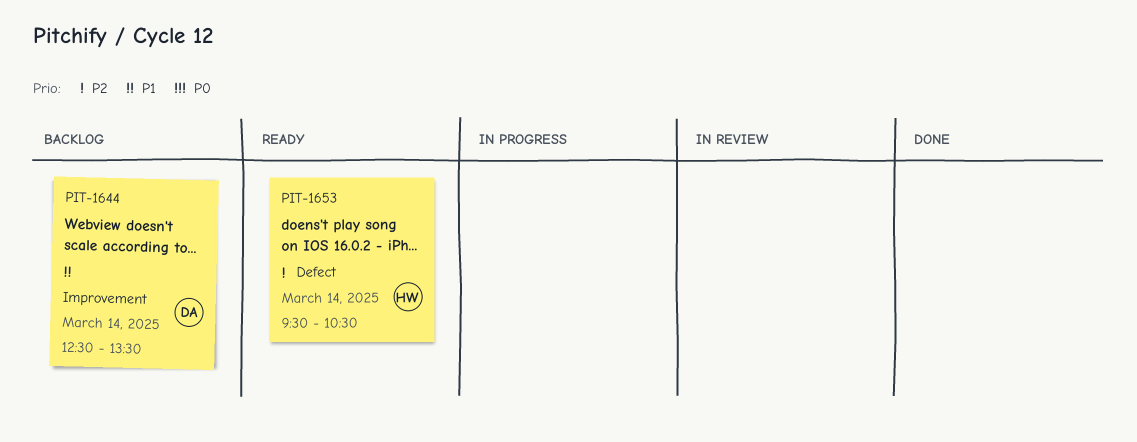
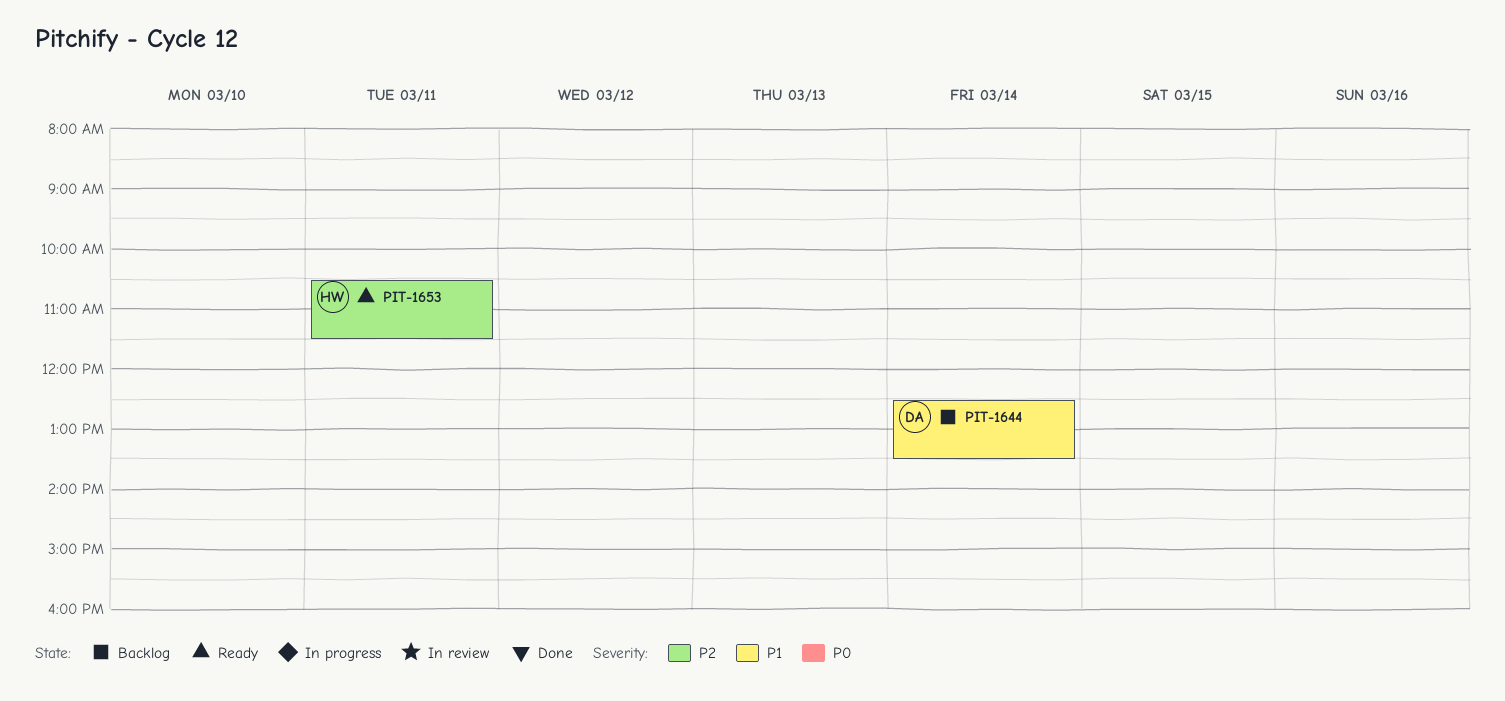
PIT-1653, day: Mar 14 -> Mar 11
PIT-1653, begins: 09:30 -> 10:30
PIT-1653, ends: 10:30 -> 11:30

